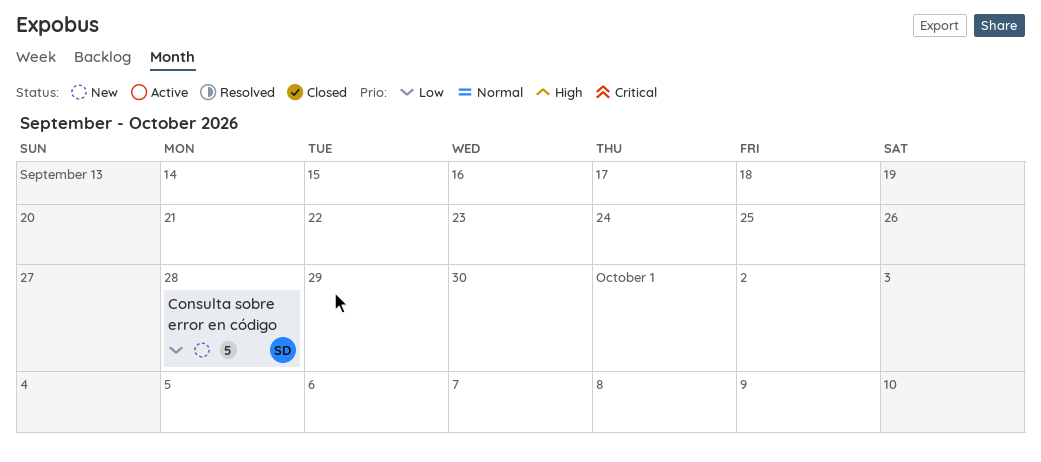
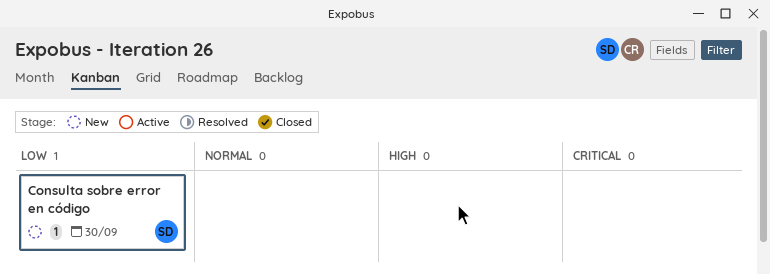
Consulta sobre error en código, estimate: 5 -> 1
Consulta sobre error en código, due: Sep 28 -> Sep 30

